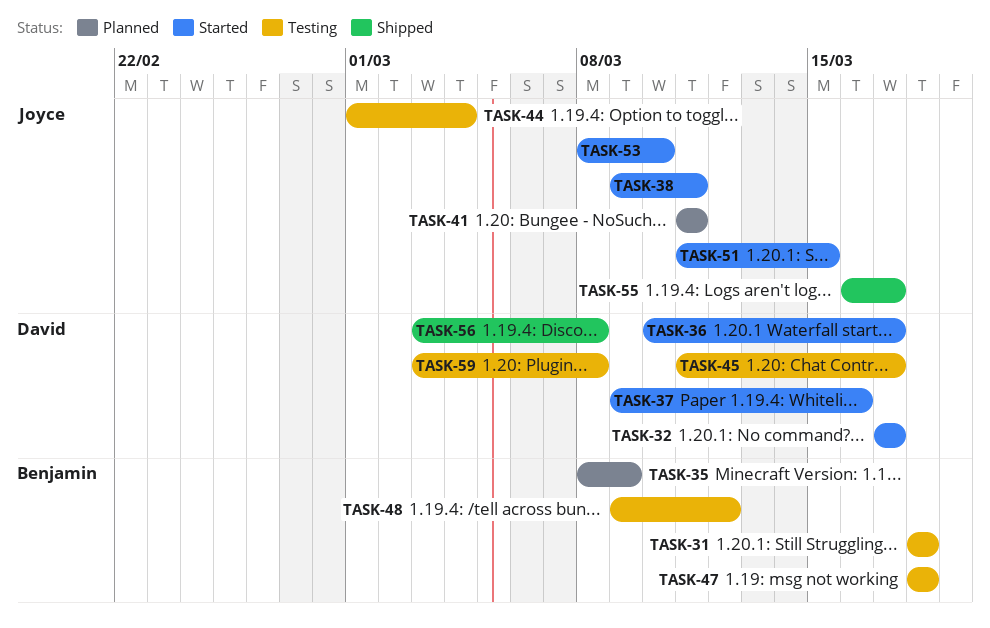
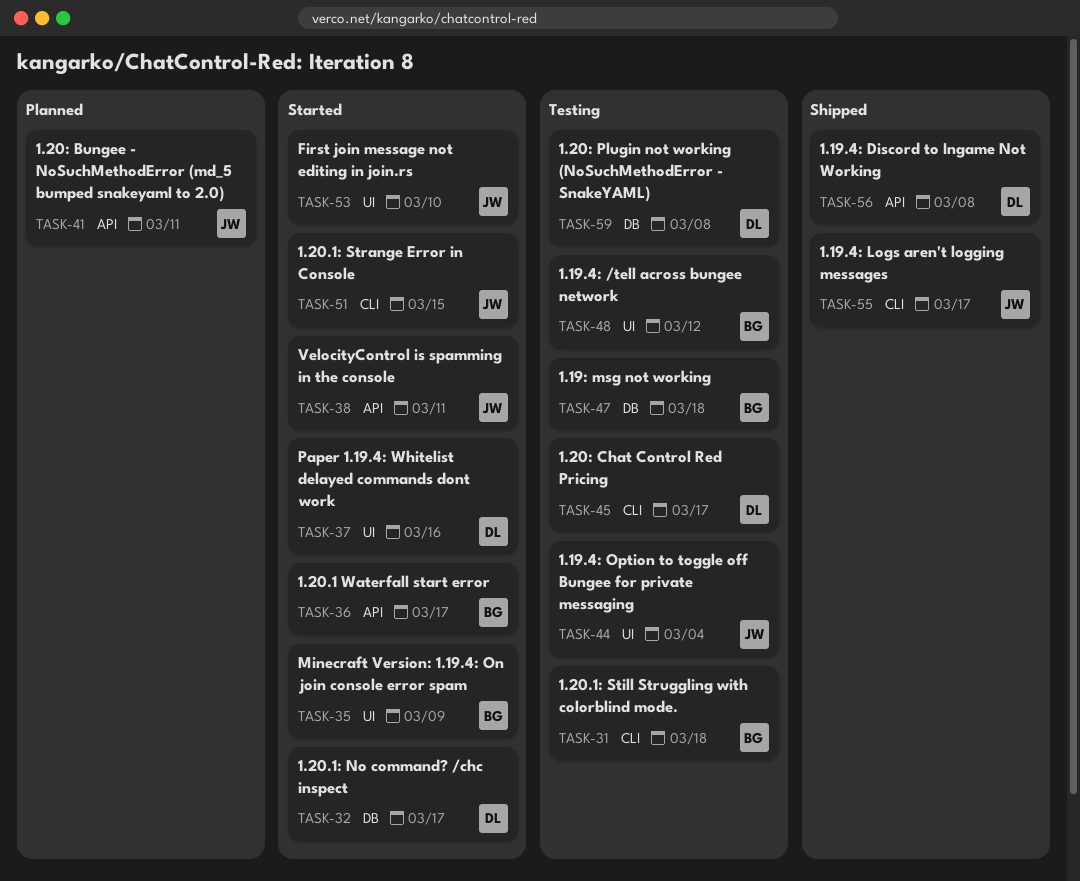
TASK-35, status: Planned -> Started
TASK-36, owner: David -> Benjamin

